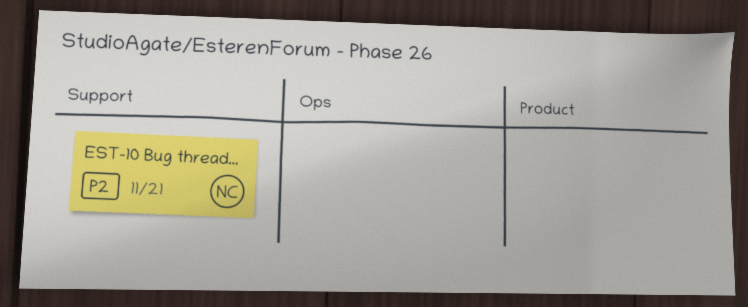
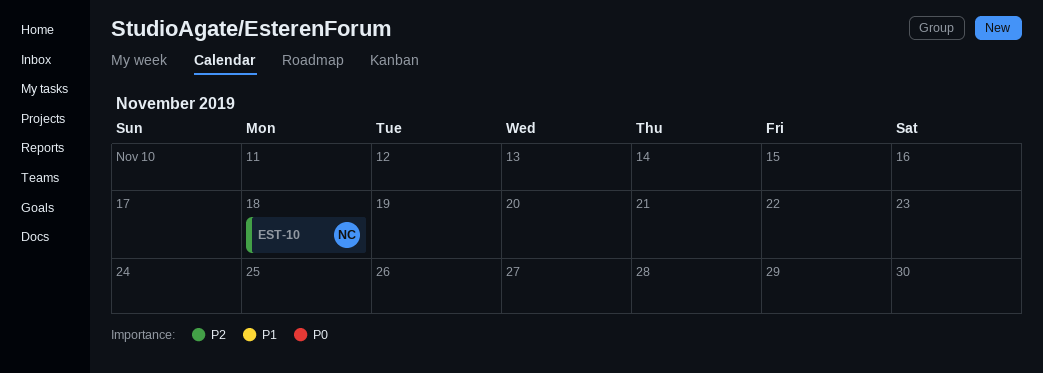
EST-10, due: Nov 21 -> Nov 18

